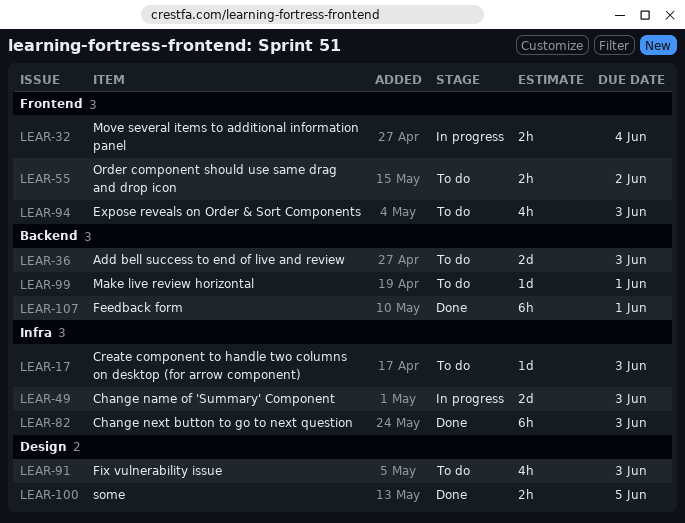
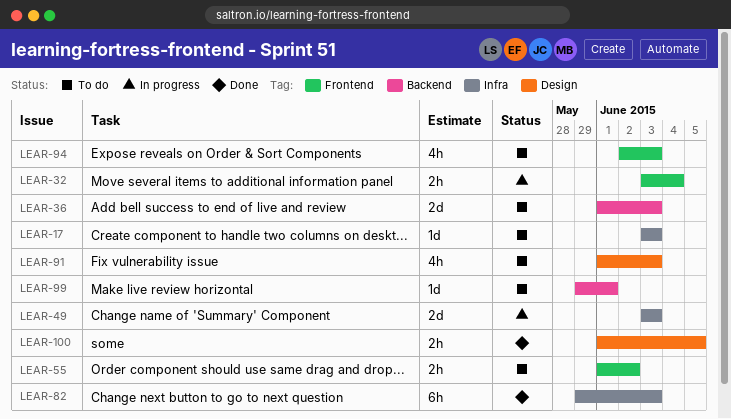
LEAR-107: present -> none

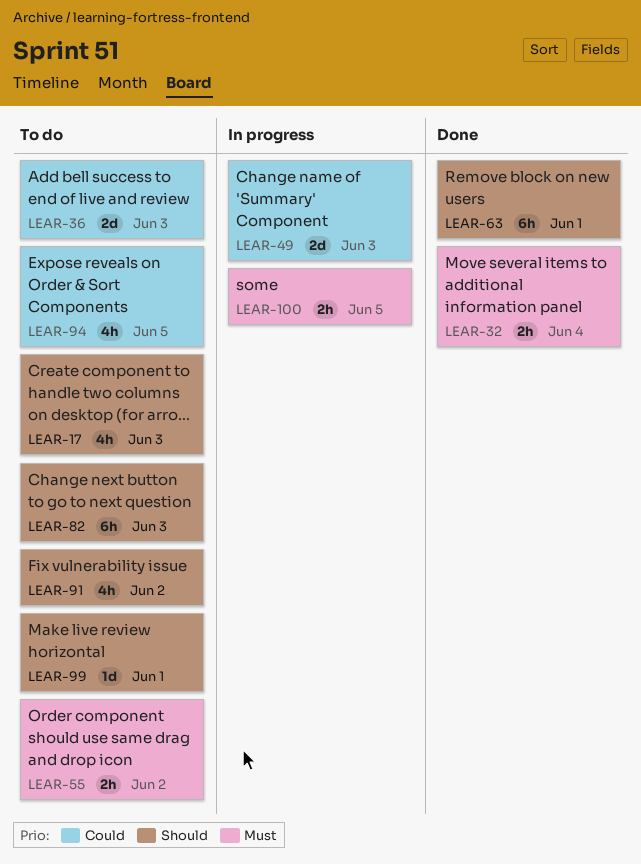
LEAR-17, estimate: 1d -> 4h
LEAR-32, status: In progress -> Done
LEAR-63: none -> present
LEAR-82, status: Done -> To do
LEAR-91, due: Jun 3 -> Jun 2
LEAR-94, due: Jun 3 -> Jun 5
LEAR-100, status: Done -> In progress

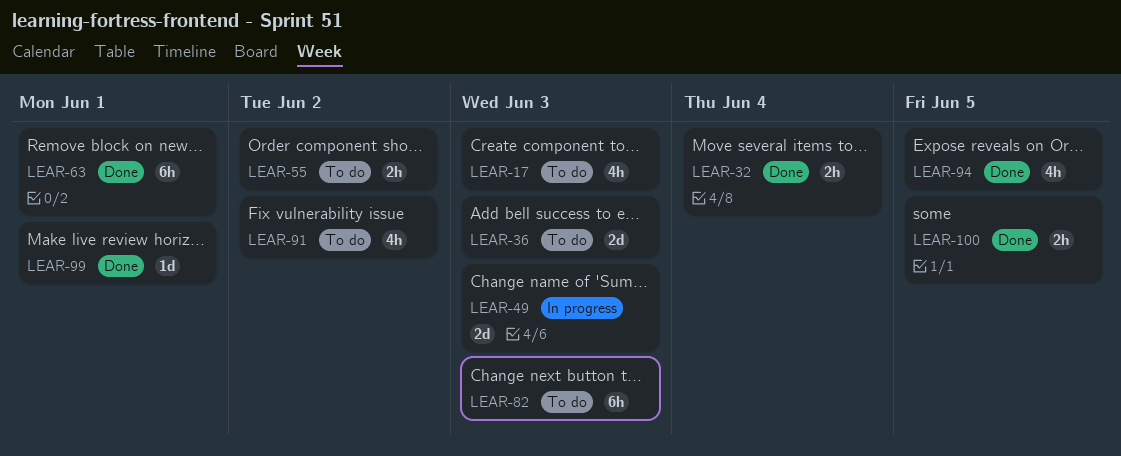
LEAR-94, status: To do -> Done
LEAR-99, status: To do -> Done
LEAR-100, status: In progress -> Done

